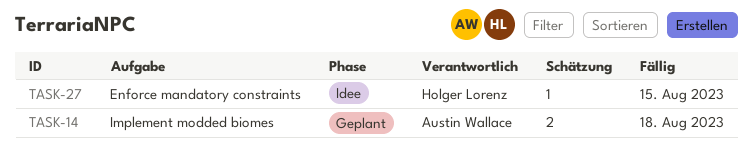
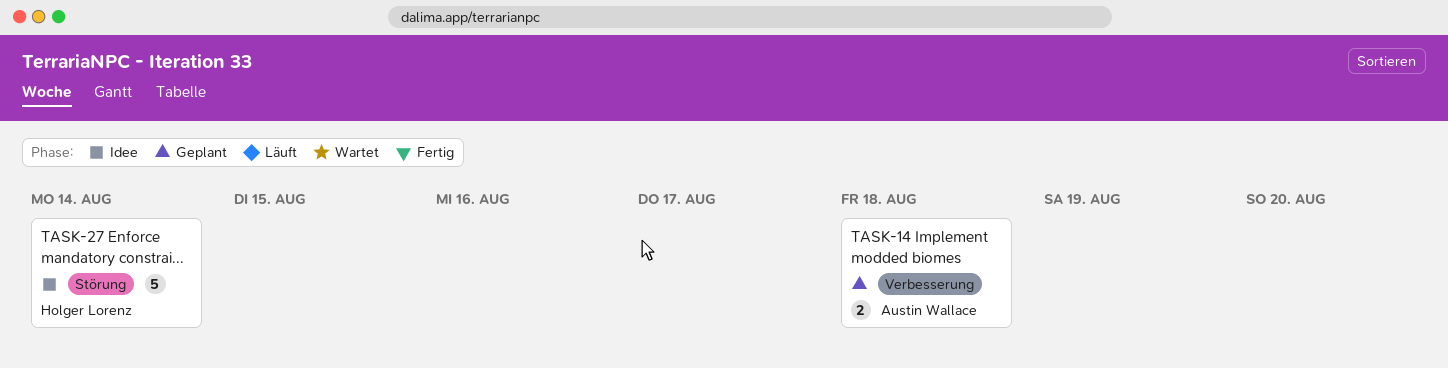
TASK-27, estimate: 1 -> 5
TASK-27, due: Aug 15 -> Aug 14

